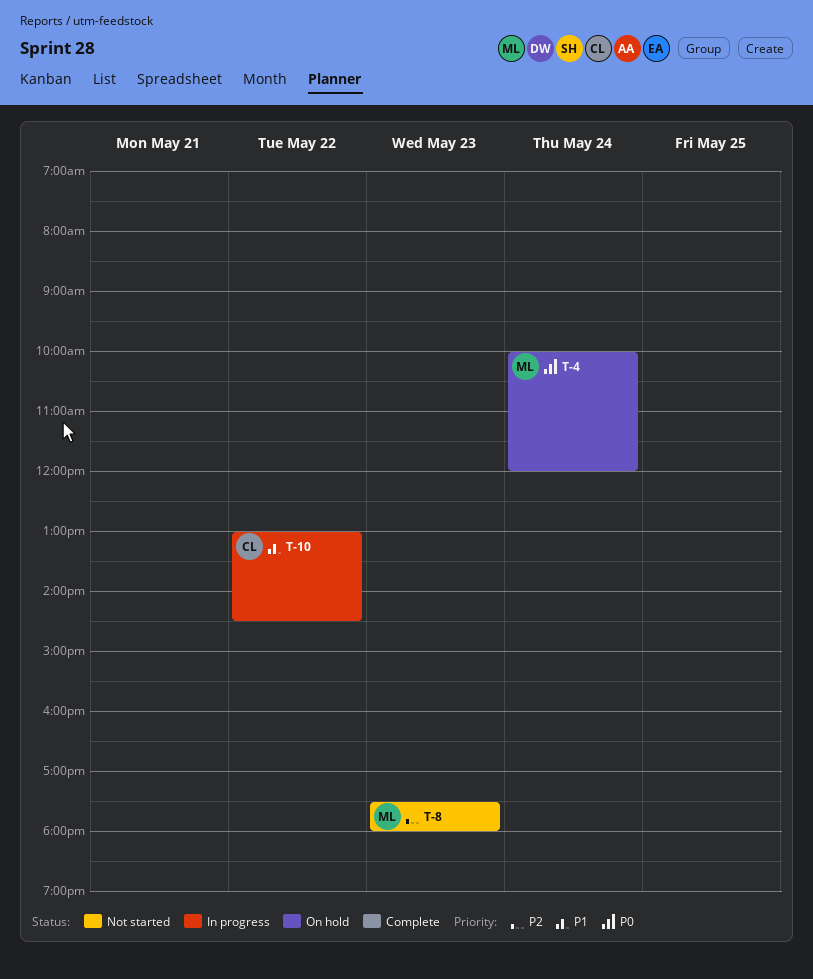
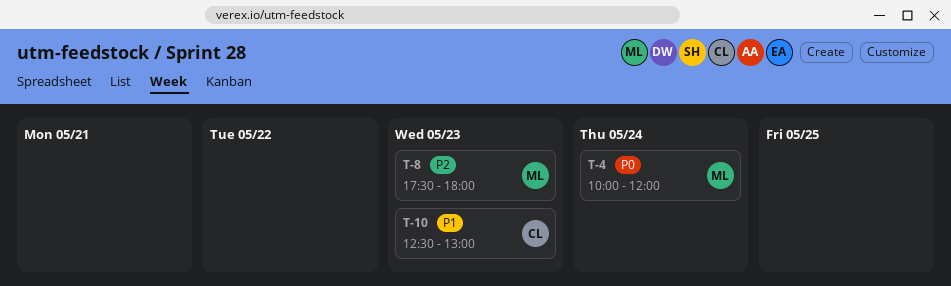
T-10, day: May 22 -> May 23
T-10, begins: 13:00 -> 12:30
T-10, ends: 14:30 -> 13:00

